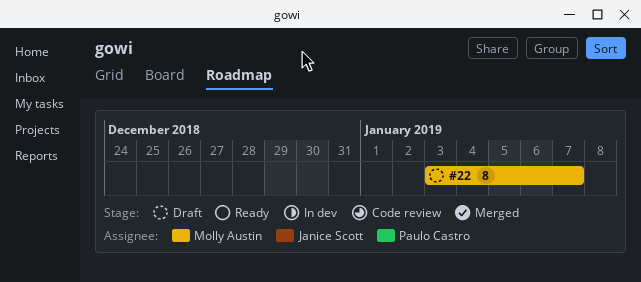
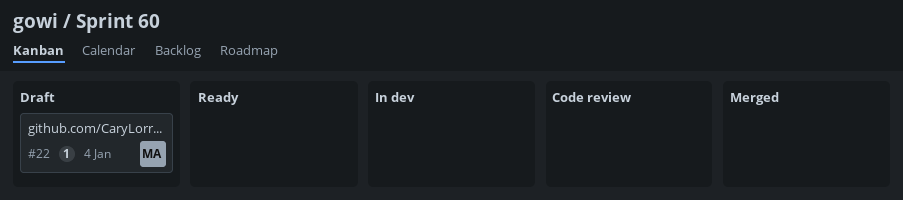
#22, estimate: 8 -> 1
#22, due: Jan 7 -> Jan 4

